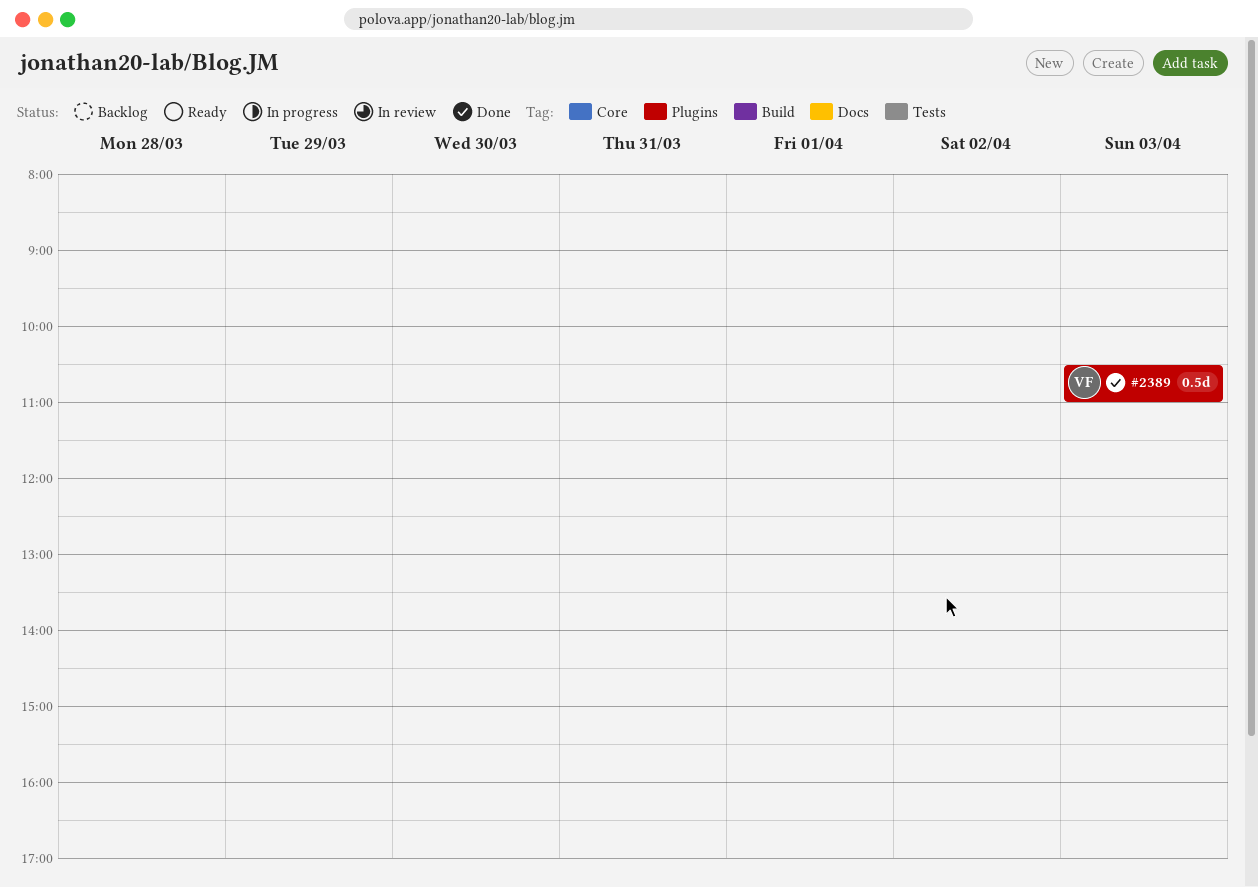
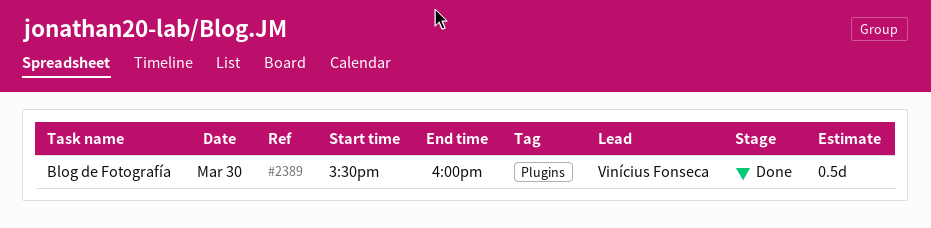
#2389, day: Apr 3 -> Mar 30
#2389, begins: 10:30 -> 15:30
#2389, ends: 11:00 -> 16:00

